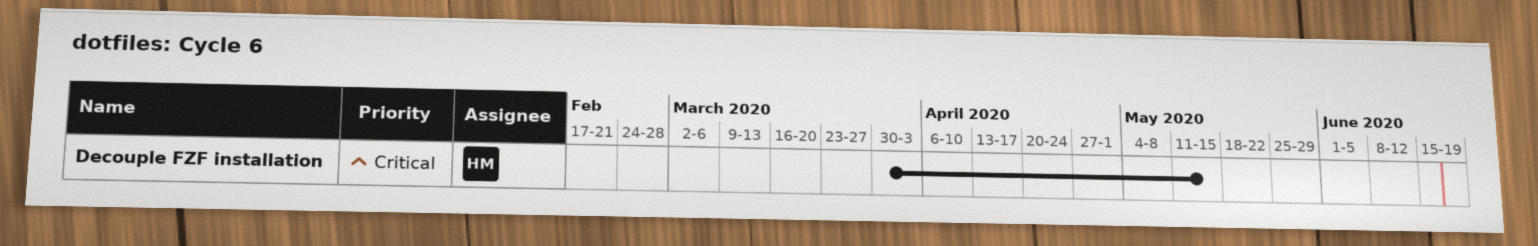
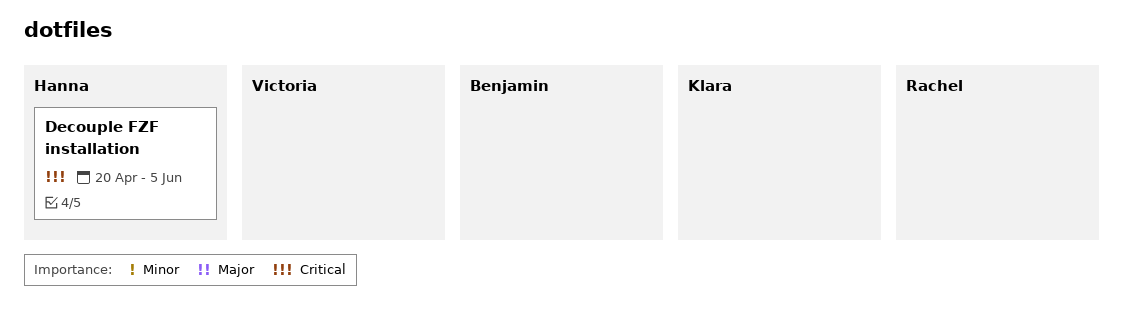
Decouple FZF installation, start: Mar 30 -> Apr 20
Decouple FZF installation, due: May 15 -> Jun 5

